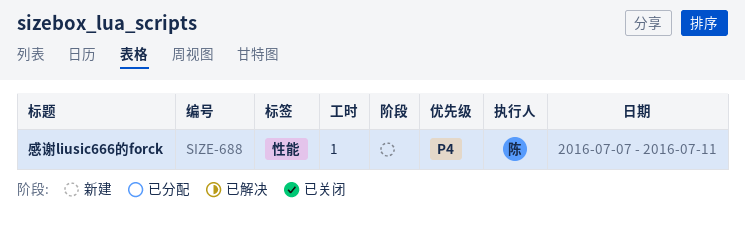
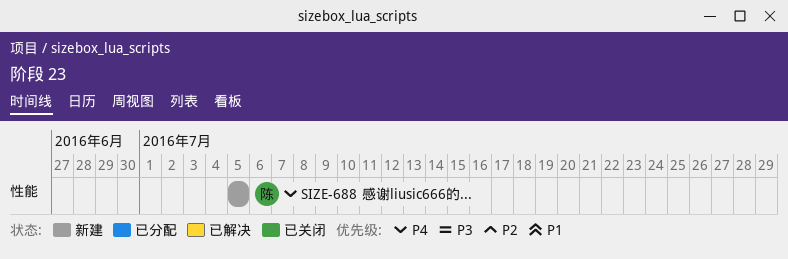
SIZE-688, start: Jul 7 -> Jul 5
SIZE-688, due: Jul 11 -> Jul 5

